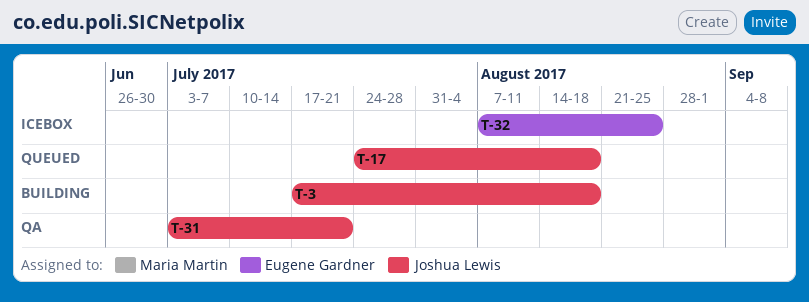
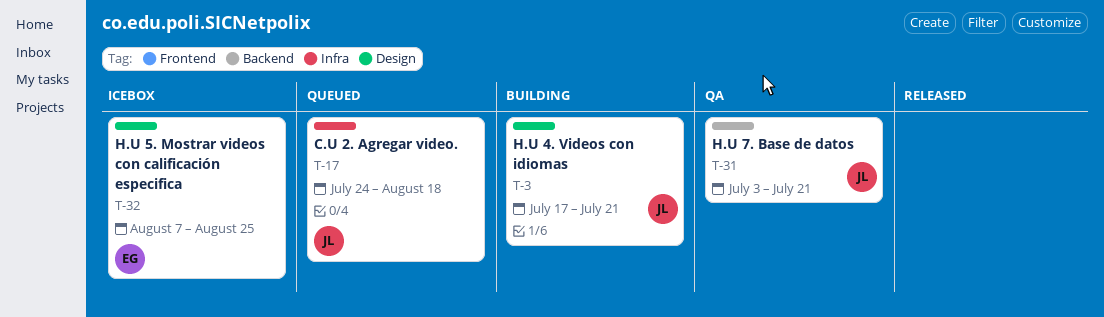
T-3, due: Aug 18 -> Jul 21

